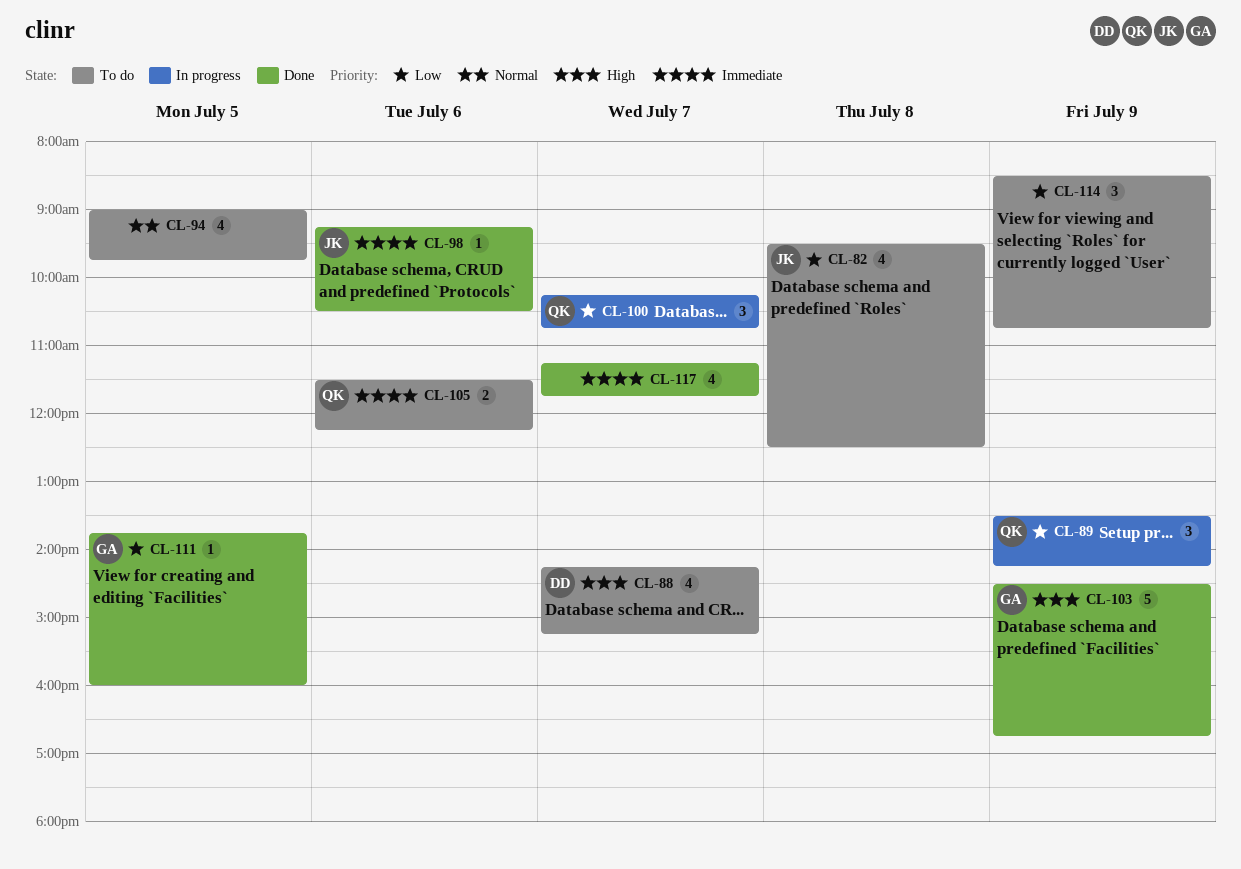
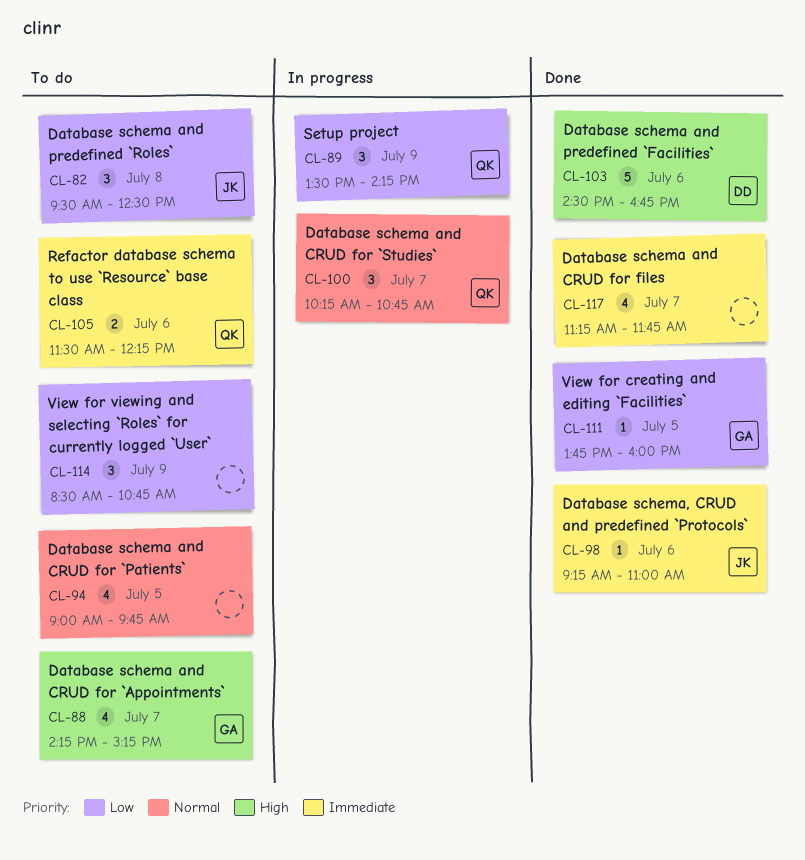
CL-82, estimate: 4 -> 3
CL-88, owner: DD -> GA
CL-98, ends: 10:30 -> 11:00
CL-100, priority: Low -> Normal
CL-103, owner: GA -> DD
CL-103, day: Jul 9 -> Jul 6

